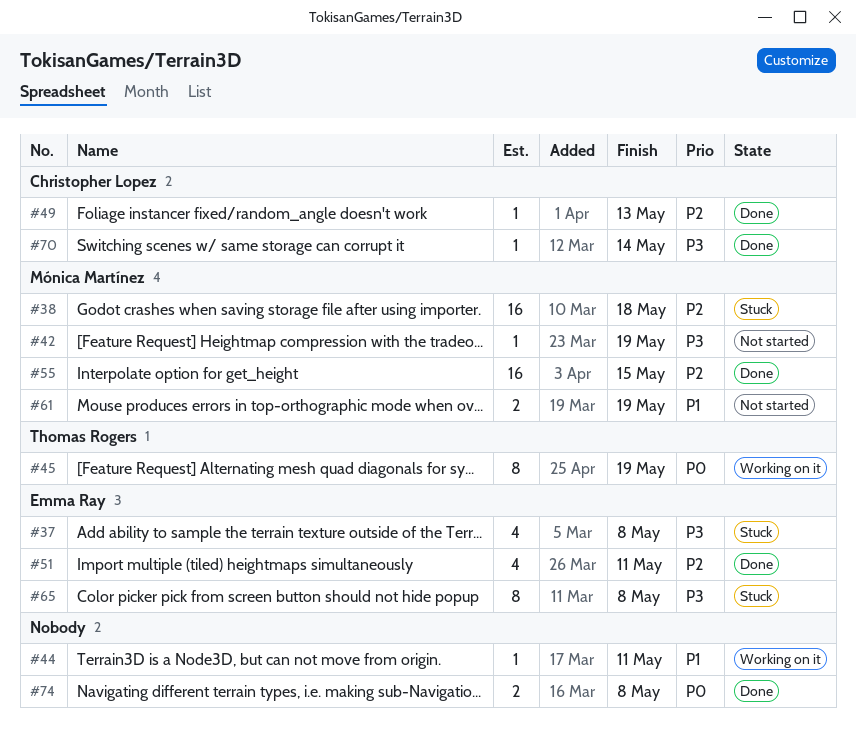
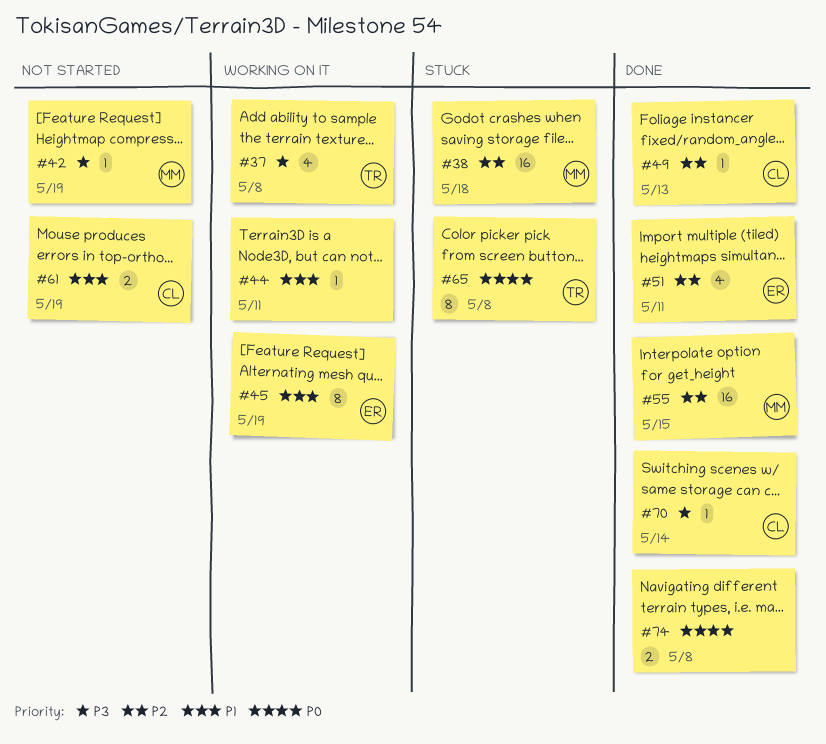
#37, status: Stuck -> Working on it
#37, owner: Emma Ray -> Thomas Rogers
#45, owner: Thomas Rogers -> Emma Ray
#45, priority: P0 -> P1
#61, owner: Mónica Martínez -> Christopher Lopez
#65, owner: Emma Ray -> Thomas Rogers
#65, priority: P3 -> P0

